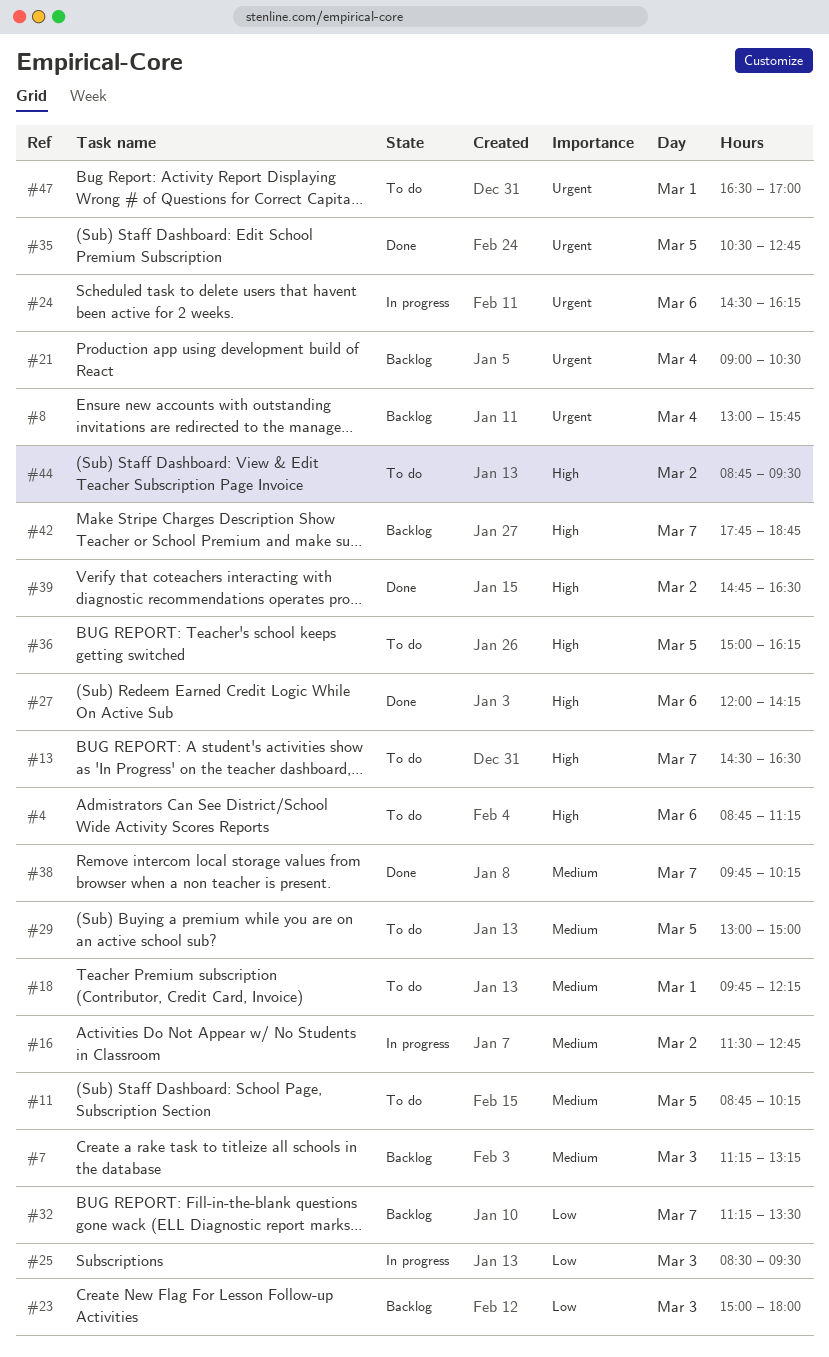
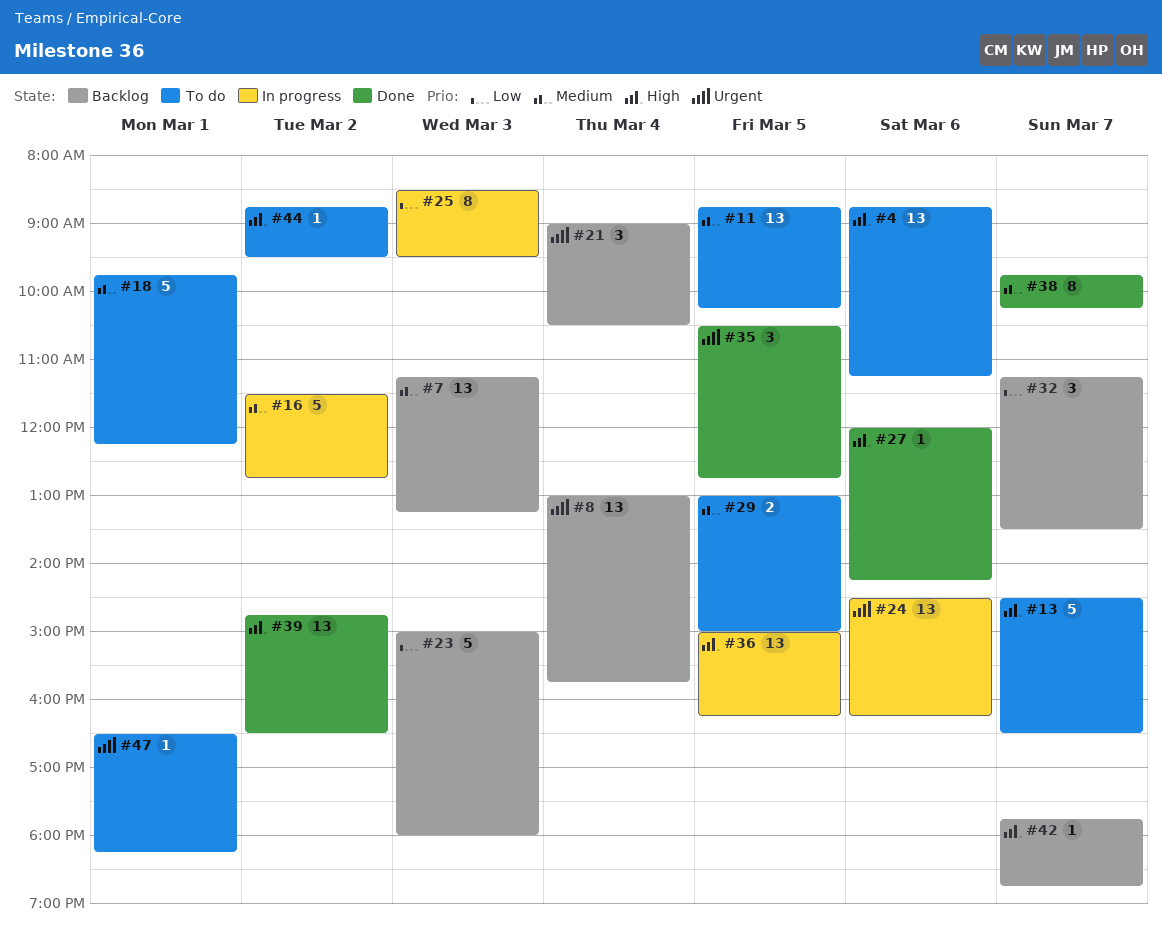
#36, status: To do -> In progress
#47, ends: 17:00 -> 18:15

